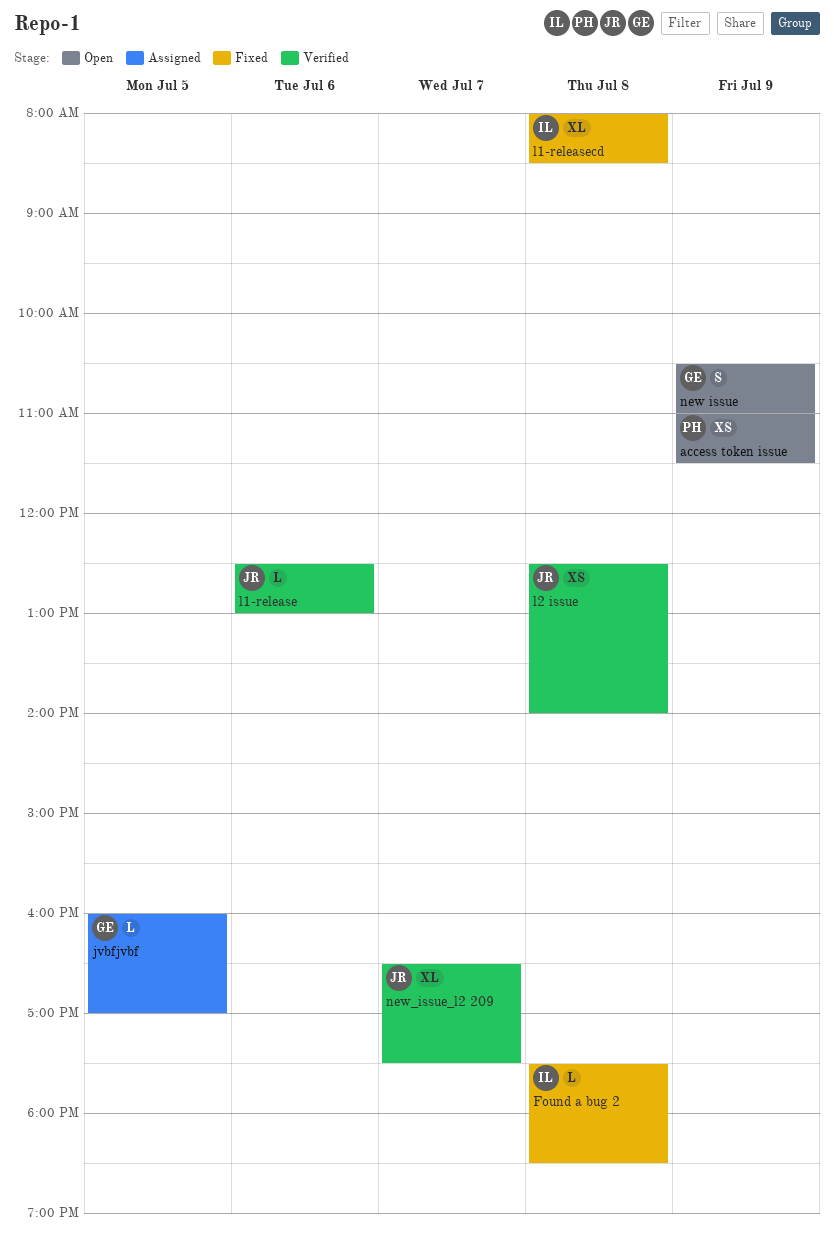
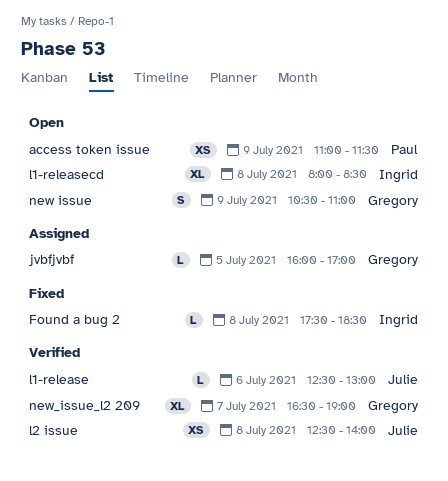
l1-releasecd, status: Fixed -> Open
new_issue_l2 209, owner: Julie -> Gregory
new_issue_l2 209, ends: 17:30 -> 19:00

